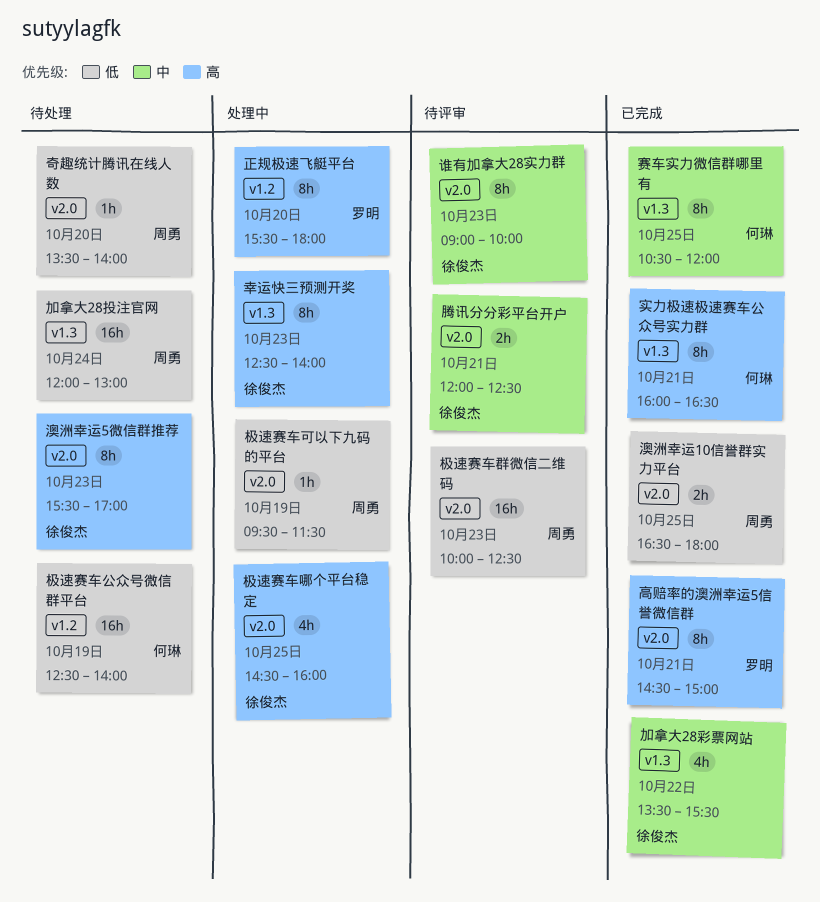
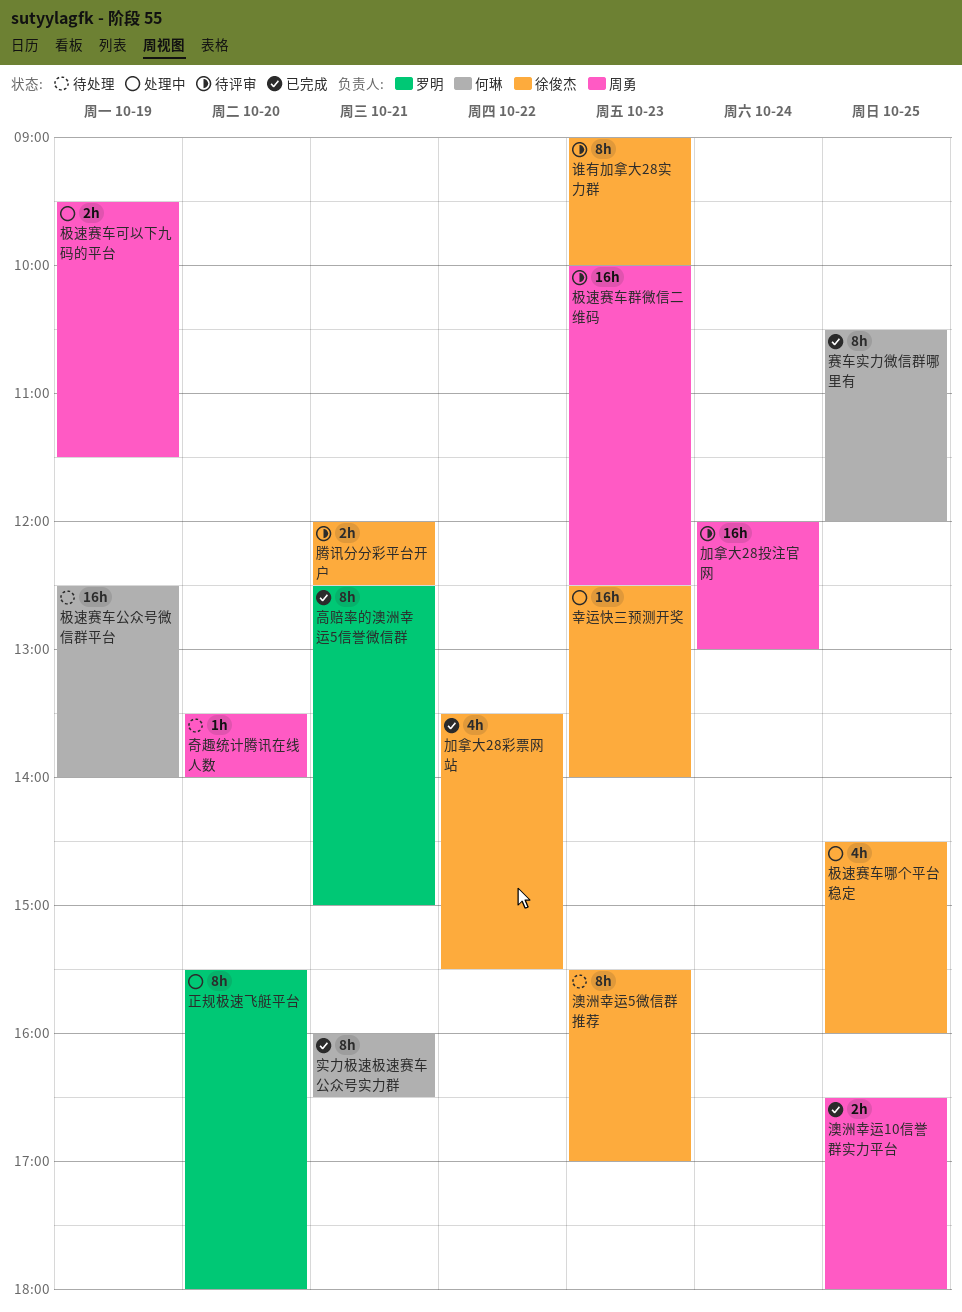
加拿大28投注官网, status: 待处理 -> 待评审
幸运快三预测开奖, estimate: 8h -> 16h
极速赛车可以下九码的平台, estimate: 1h -> 2h
高赔率的澳洲幸运5信誉微信群, begins: 14:30 -> 12:30

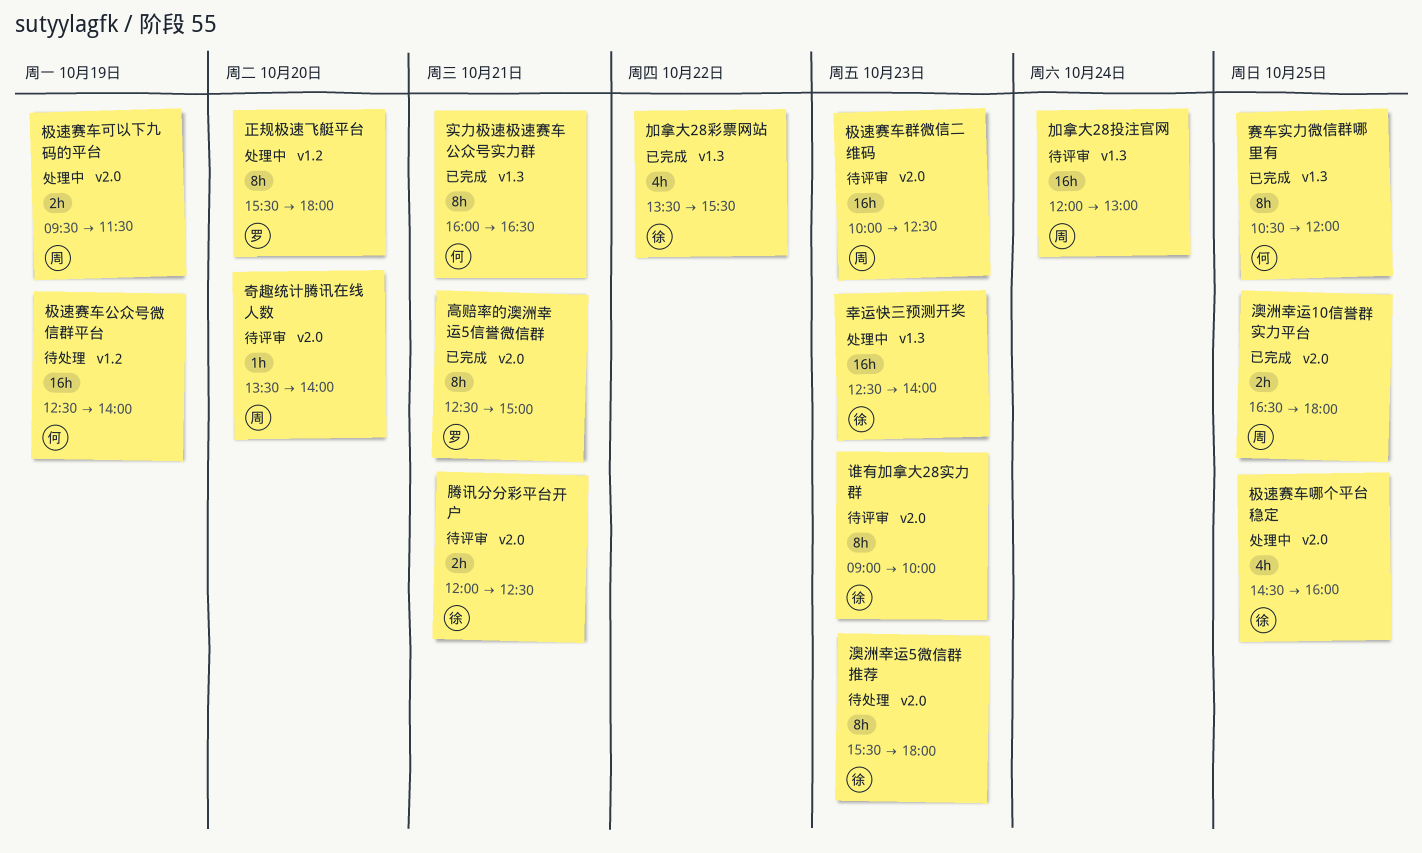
奇趣统计腾讯在线人数, status: 待处理 -> 待评审
澳洲幸运5微信群推荐, ends: 17:00 -> 18:00

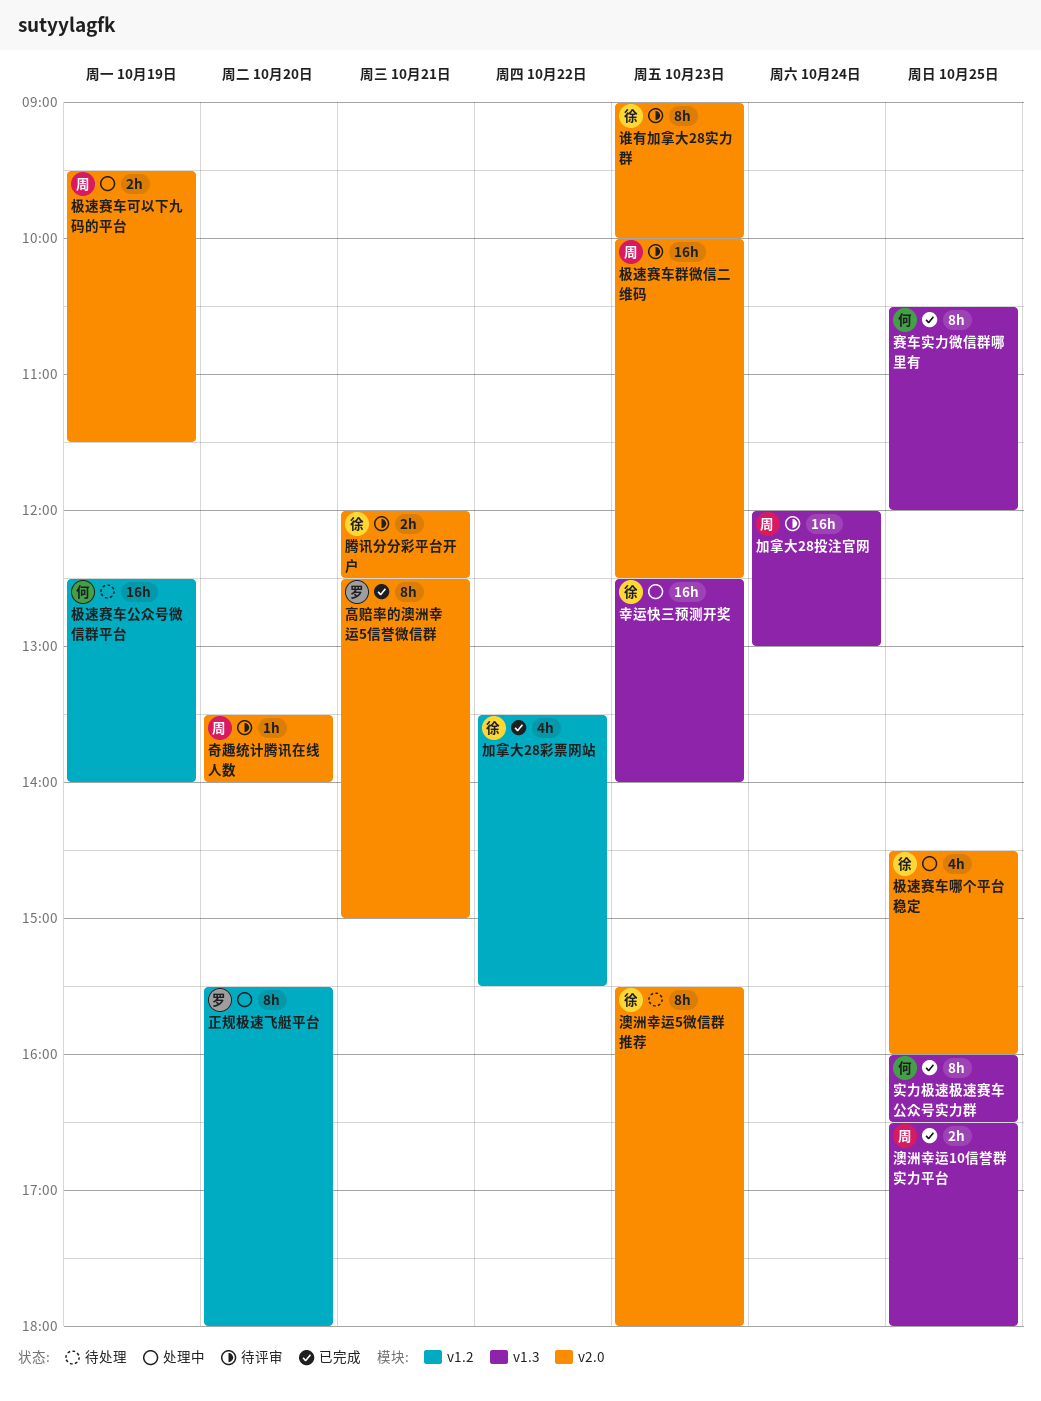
加拿大28彩票网站, label: v1.3 -> v1.2
实力极速极速赛车公众号实力群, day: Oct 21 -> Oct 25
澳洲幸运10信誉群实力平台, label: v2.0 -> v1.3

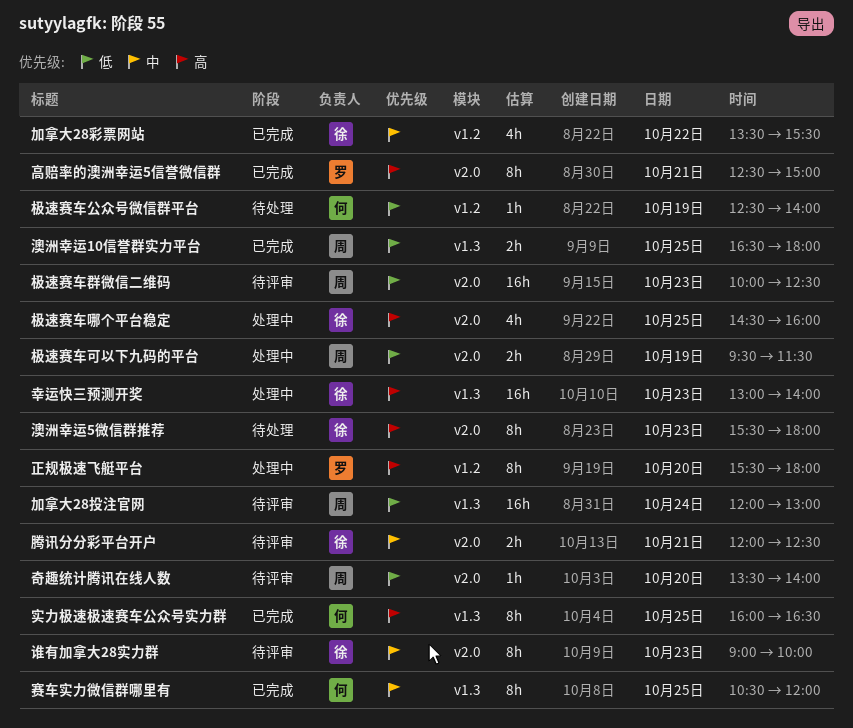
幸运快三预测开奖, begins: 12:30 -> 13:00
极速赛车公众号微信群平台, estimate: 16h -> 1h

